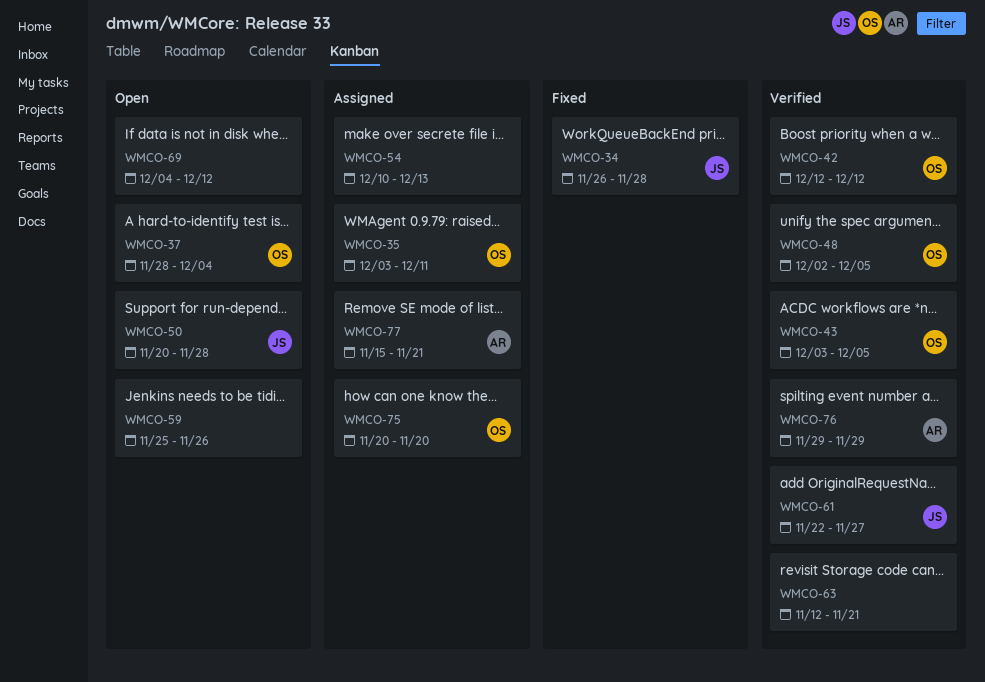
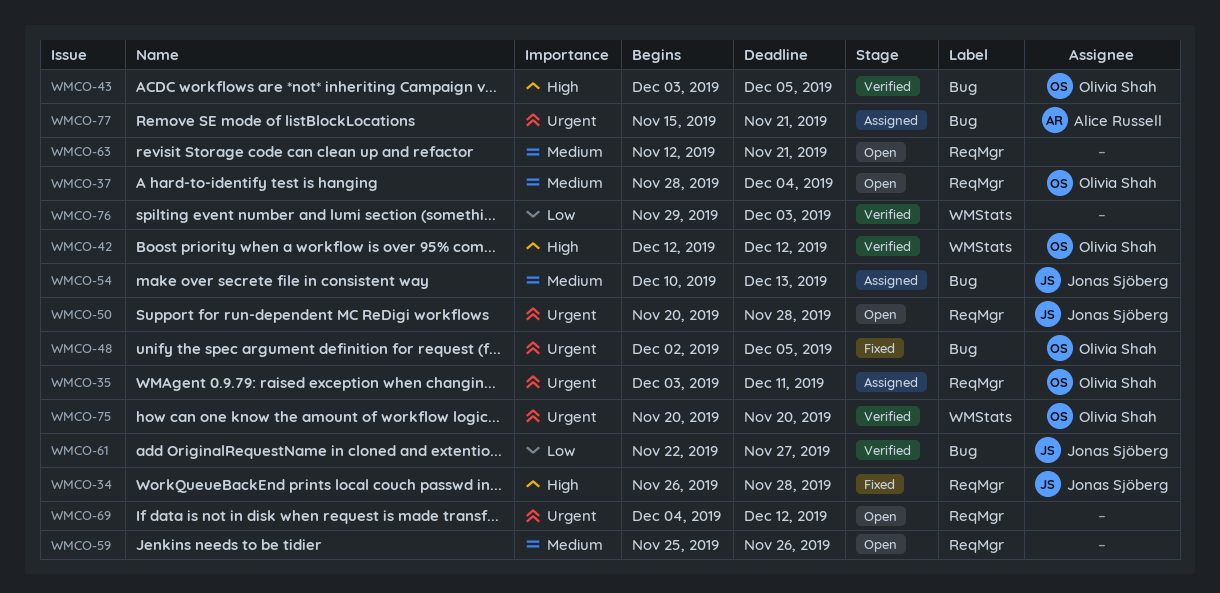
WMCO-48, status: Verified -> Fixed
WMCO-54, owner: none -> Jonas Sjöberg
WMCO-63, status: Verified -> Open
WMCO-75, status: Assigned -> Verified
WMCO-76, owner: Alice Russell -> none
WMCO-76, due: Nov 29 -> Dec 3

